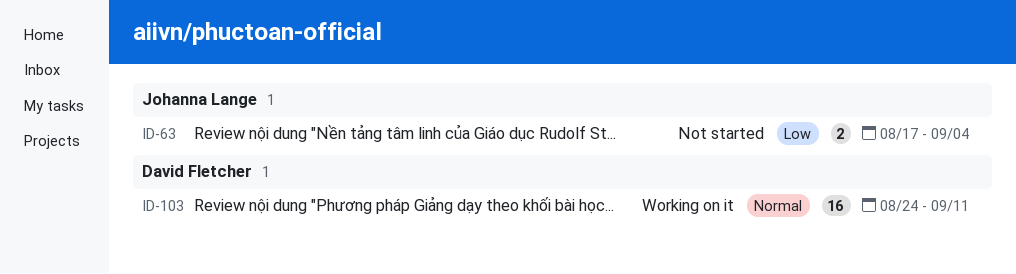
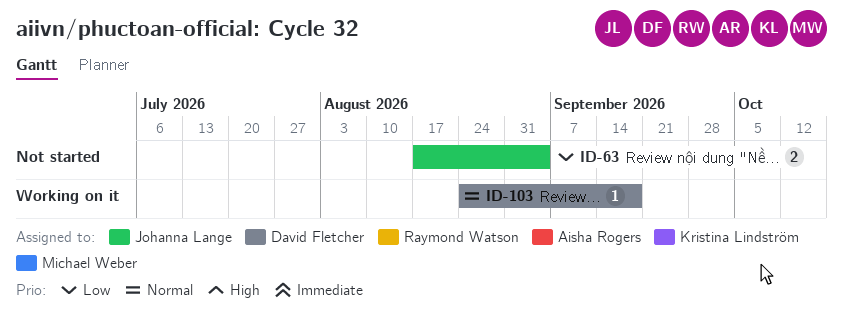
ID-103, estimate: 16 -> 1
ID-103, due: Sep 11 -> Sep 18

